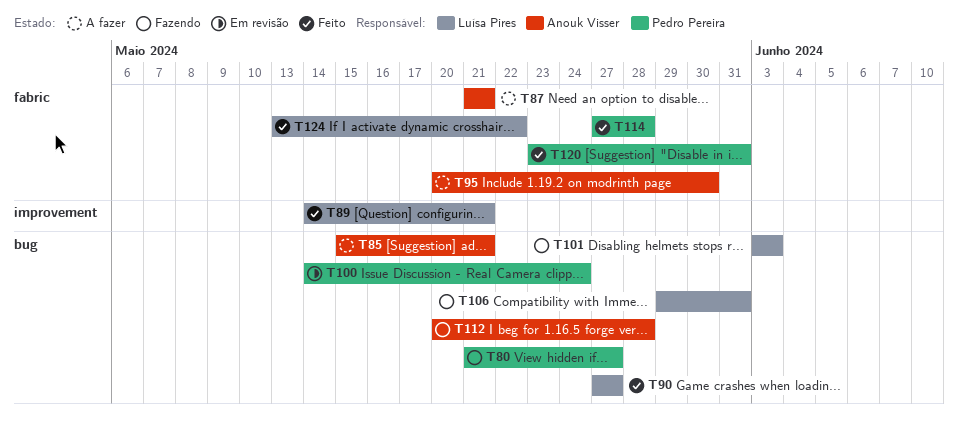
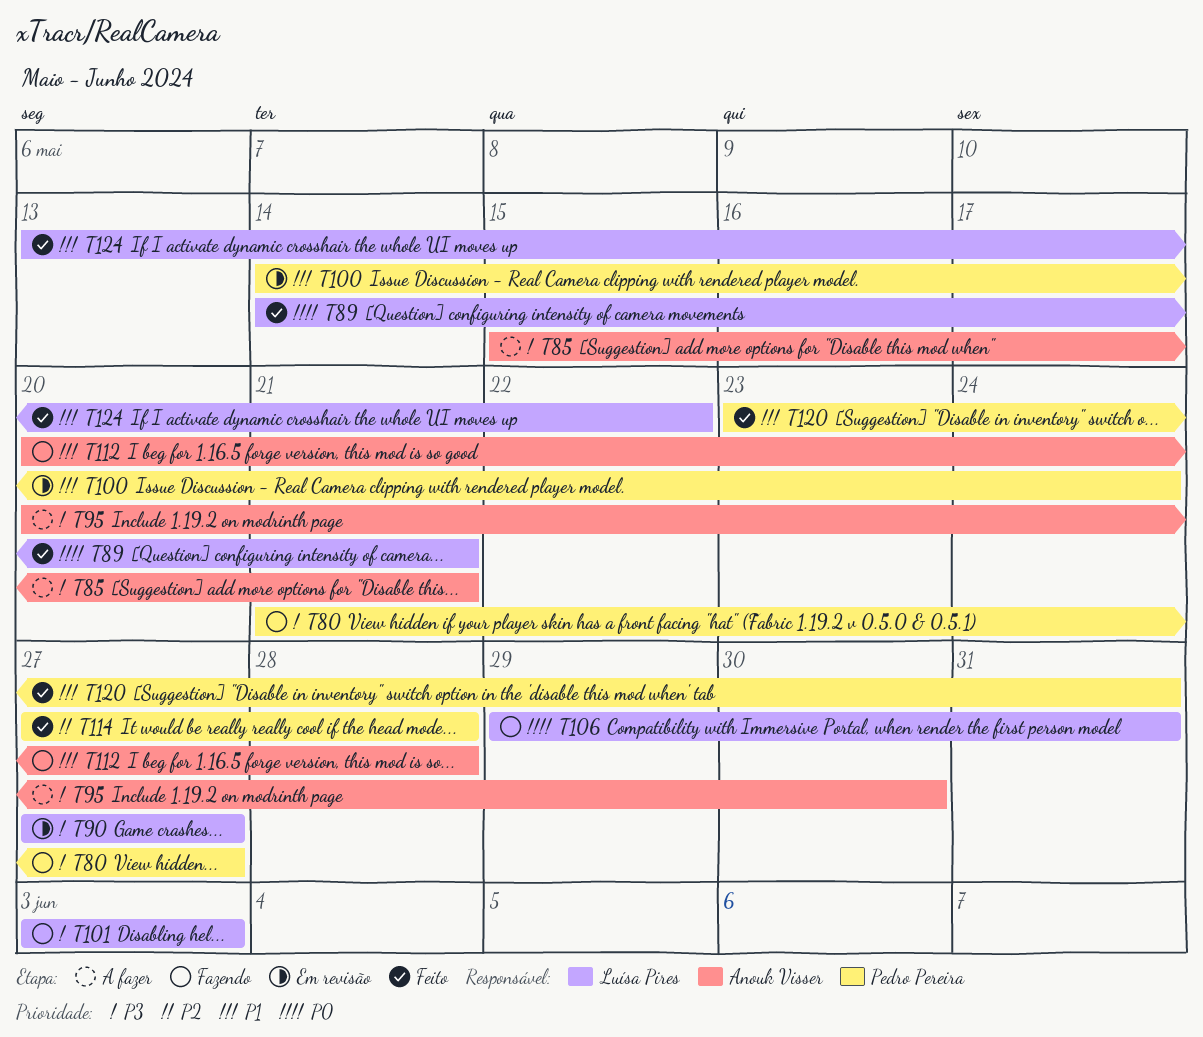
T87: present -> none
T90, status: Feito -> Em revisão

